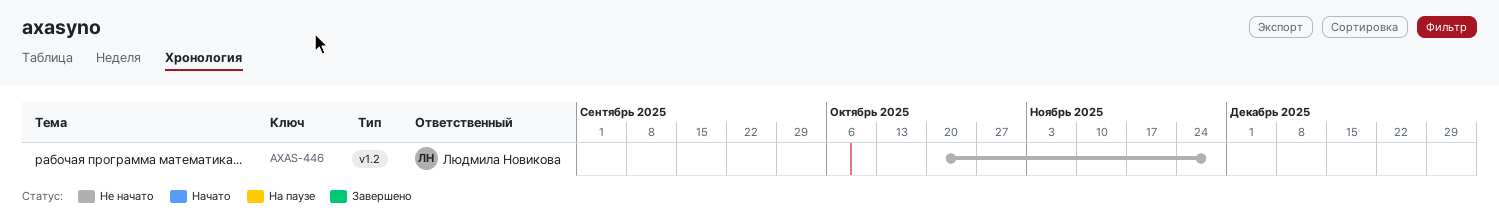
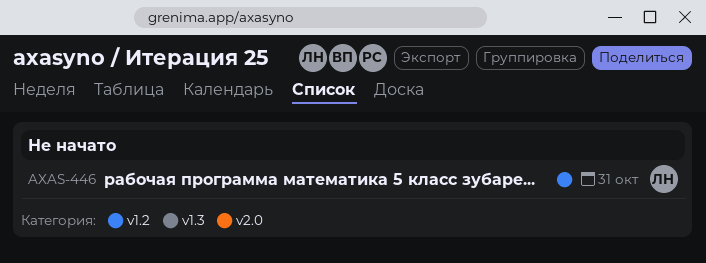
AXAS-446, due: Nov 28 -> Oct 31

